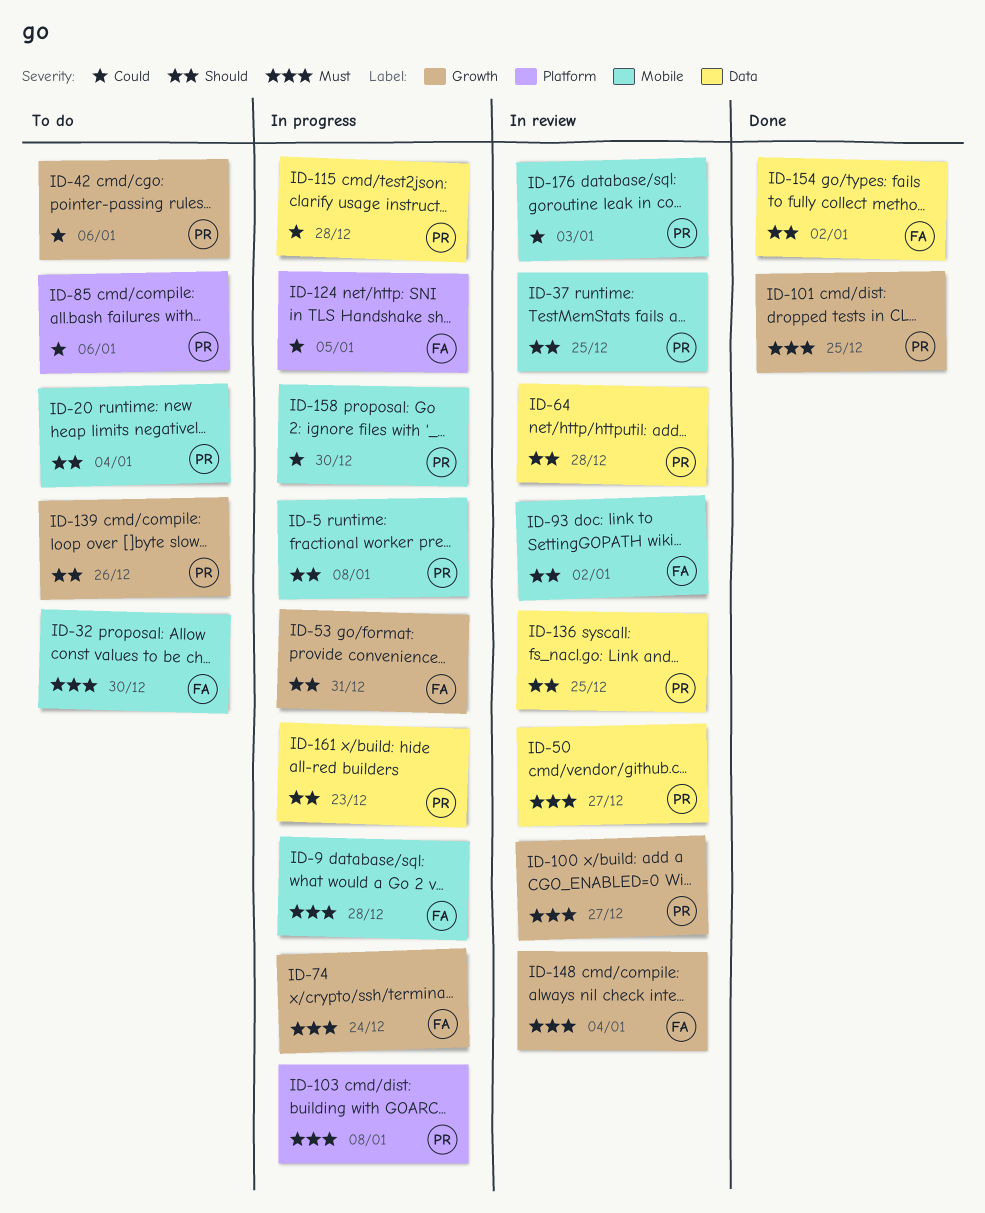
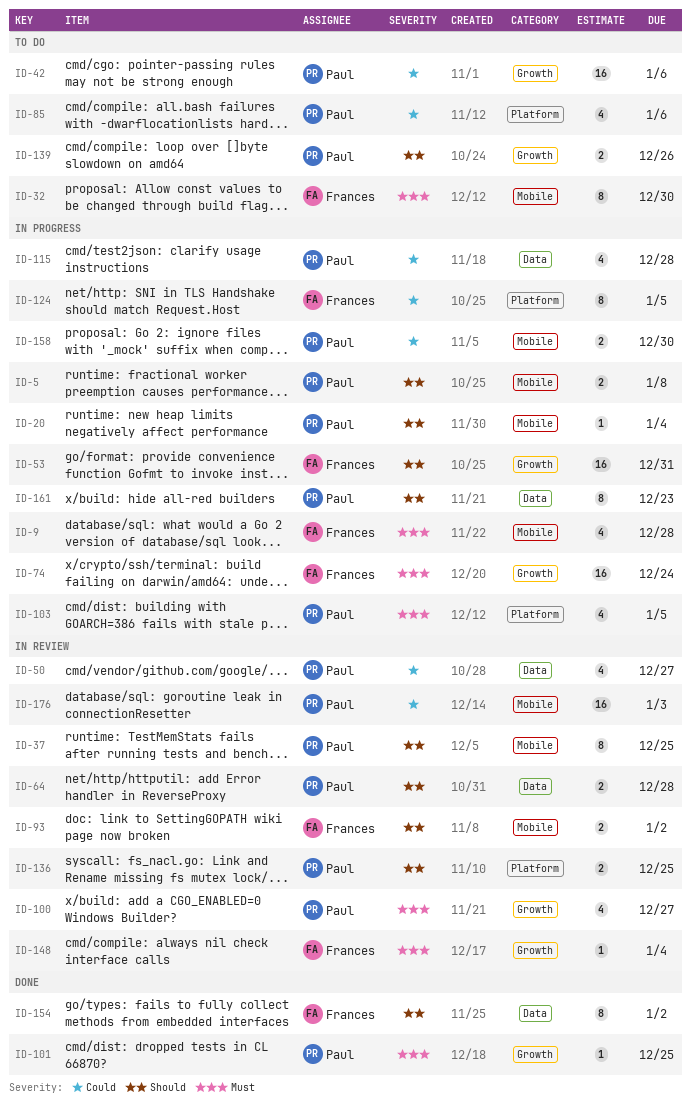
ID-20, status: To do -> In progress
ID-50, priority: Must -> Could
ID-103, due: Jan 8 -> Jan 5
ID-136, label: Data -> Platform

